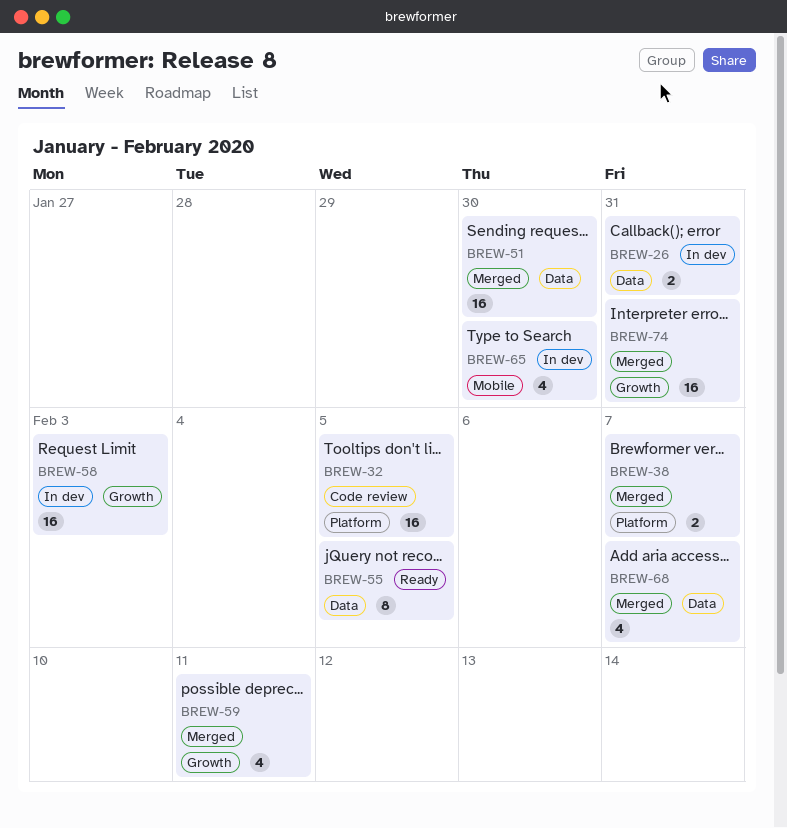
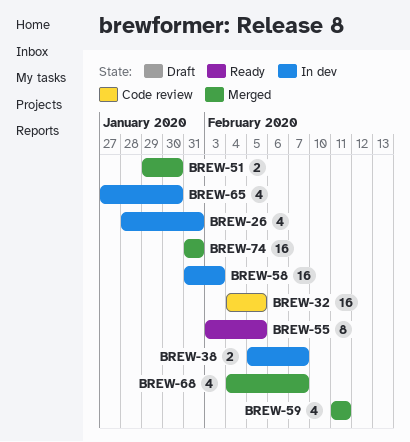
BREW-26, estimate: 2 -> 4
BREW-38, status: Merged -> In dev
BREW-51, estimate: 16 -> 2

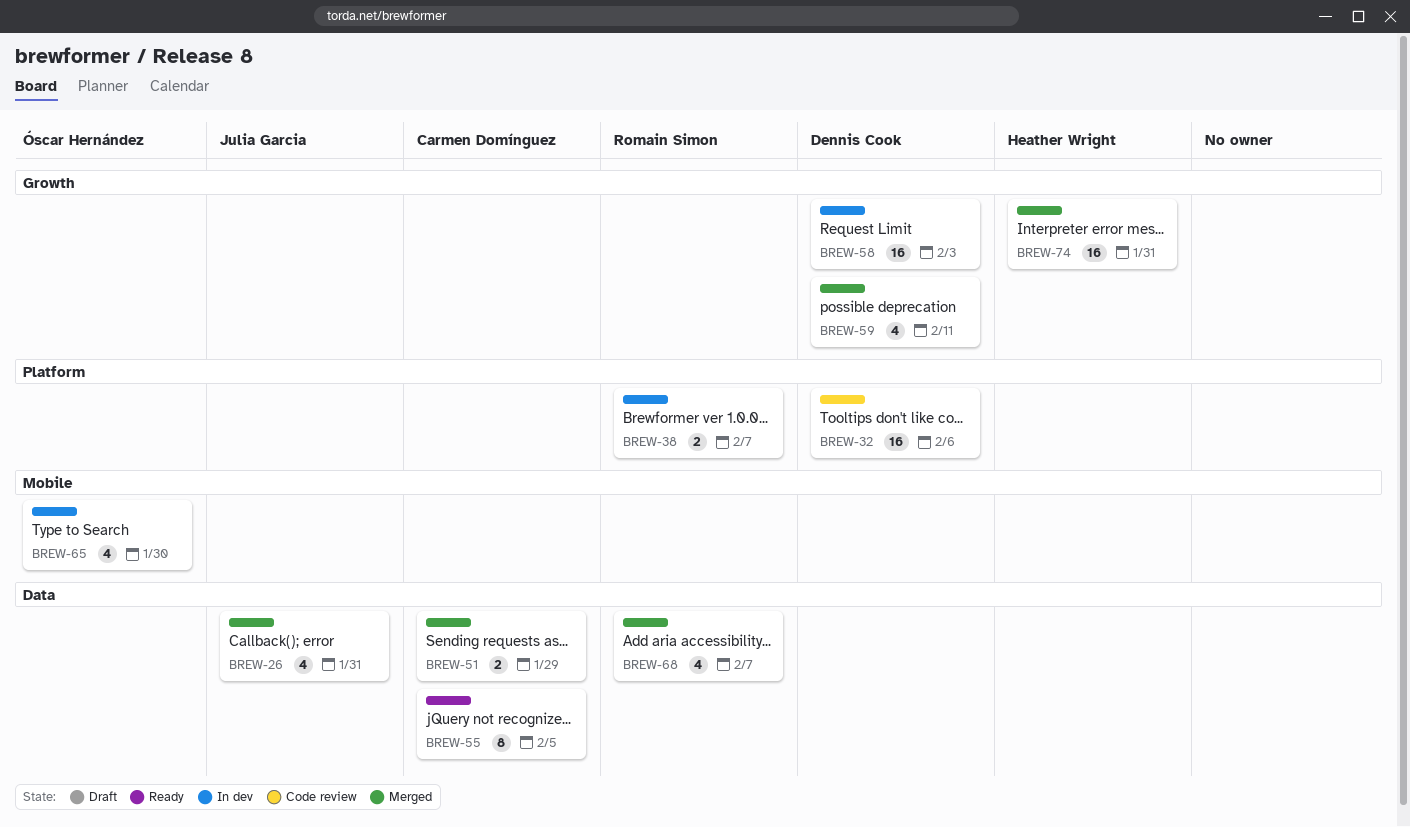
BREW-26, status: In dev -> Merged
BREW-32, due: Feb 5 -> Feb 6
BREW-51, due: Jan 30 -> Jan 29

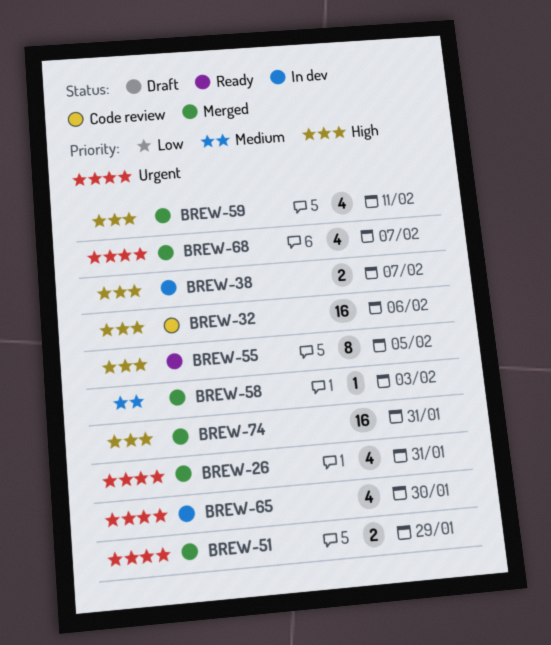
BREW-58, status: In dev -> Merged
BREW-58, estimate: 16 -> 1

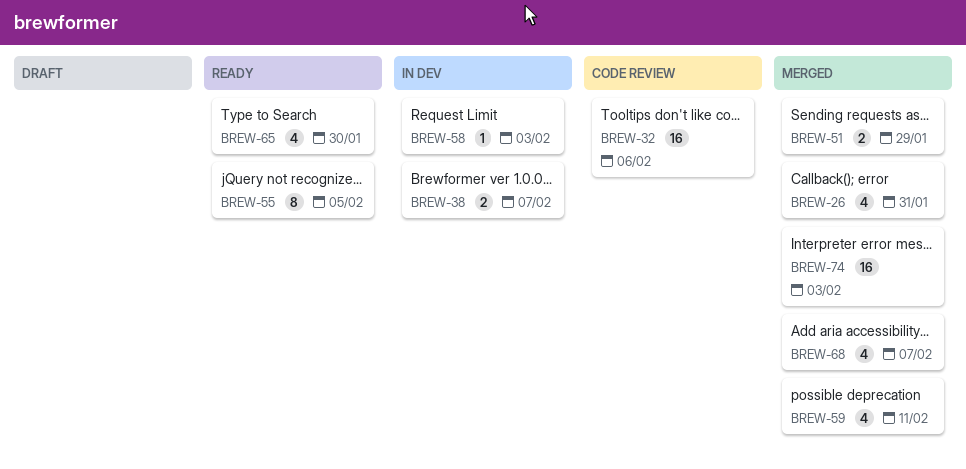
BREW-58, status: Merged -> In dev
BREW-65, status: In dev -> Ready
BREW-74, due: Jan 31 -> Feb 3

